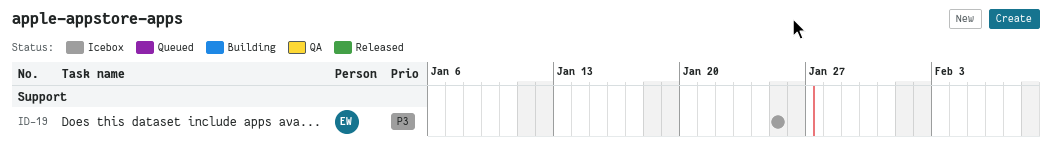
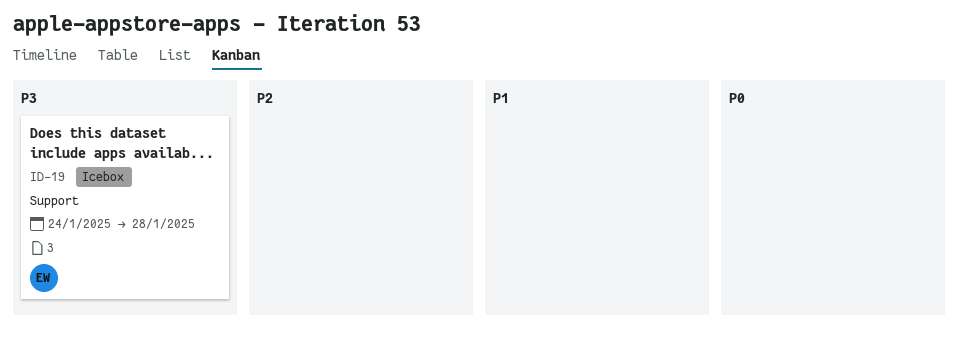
ID-19, start: Jan 25 -> Jan 24
ID-19, due: Jan 25 -> Jan 28

